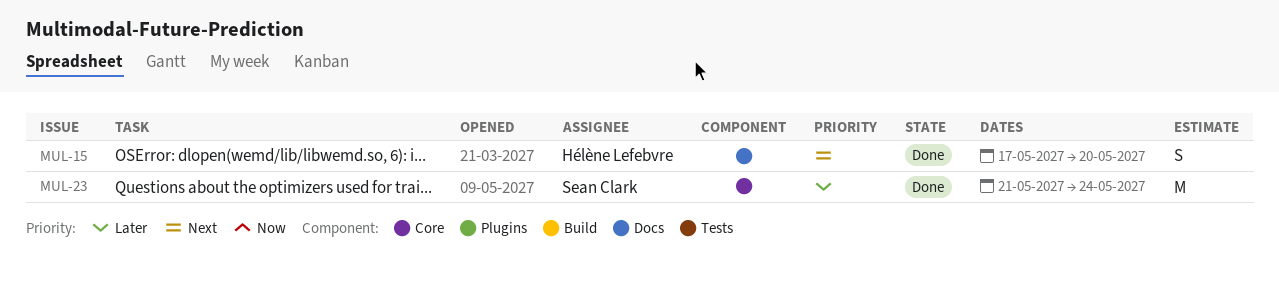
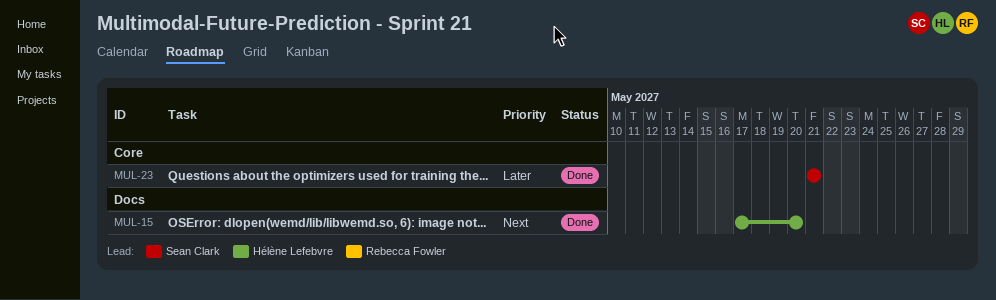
MUL-23, due: May 24 -> May 21

